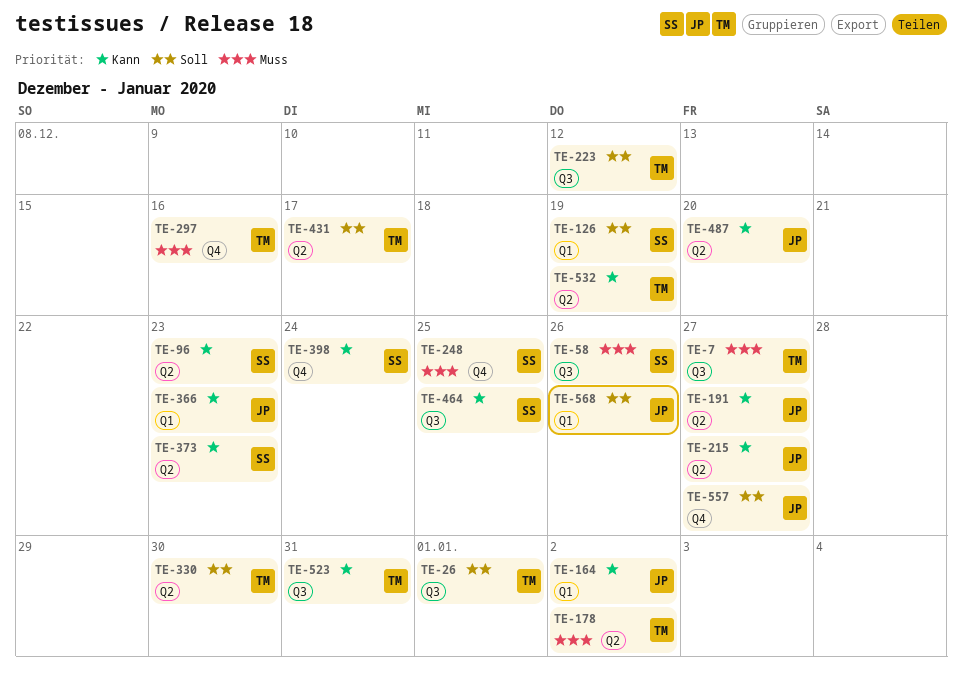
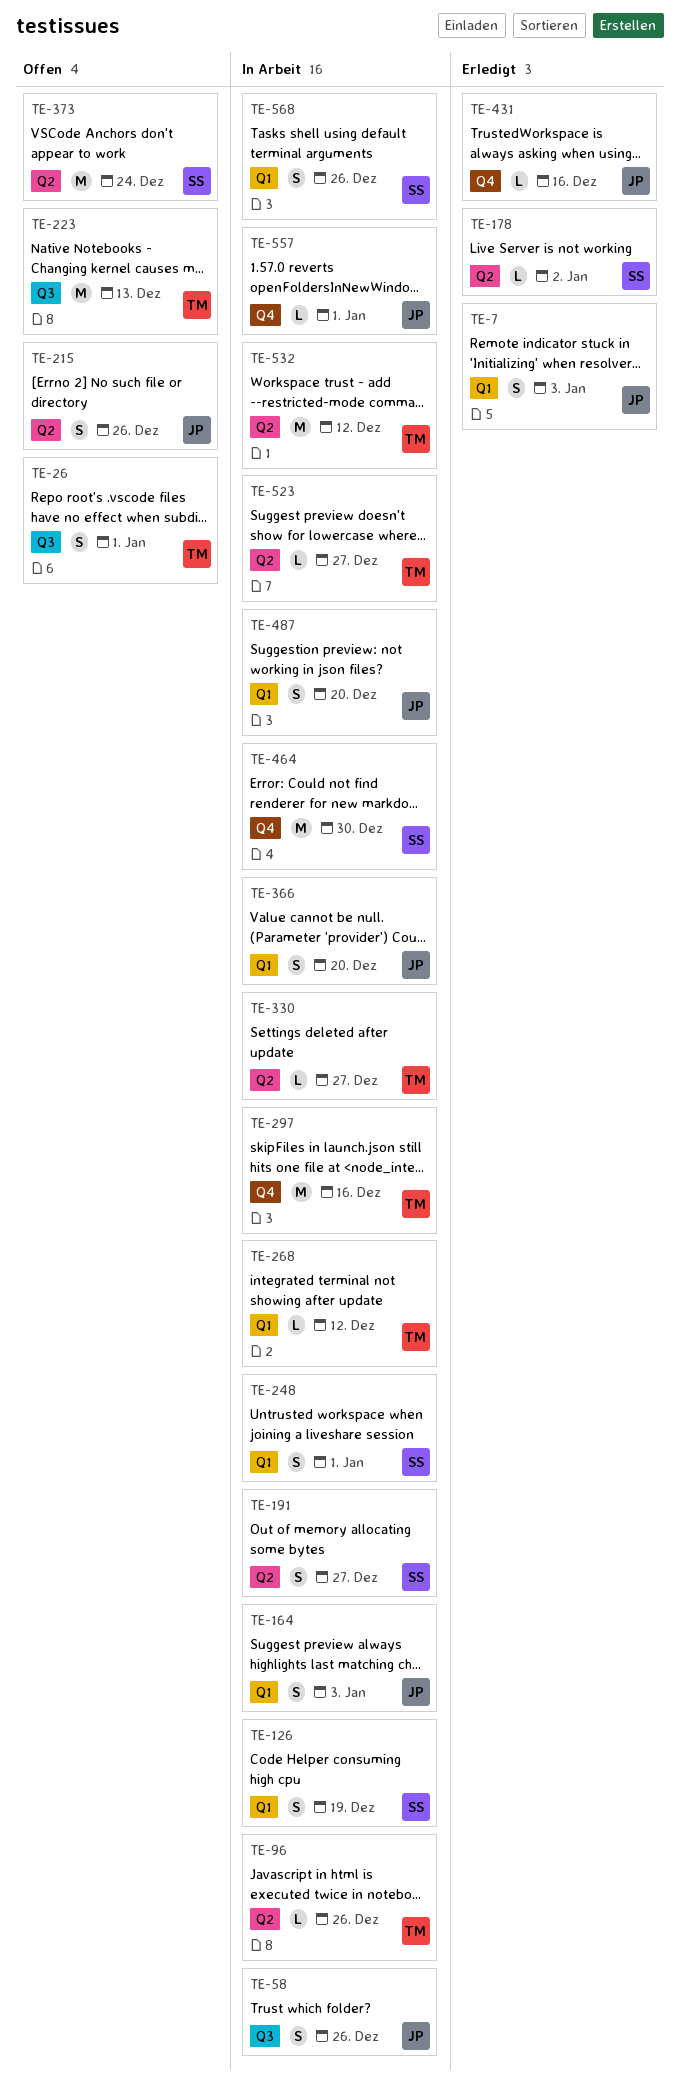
TE-7, owner: TM -> JP
TE-7, label: Q3 -> Q1
TE-7, due: Dec 27 -> Jan 3
TE-58, owner: SS -> JP
TE-96, owner: SS -> TM
TE-96, due: Dec 23 -> Dec 26
TE-164, due: Jan 2 -> Jan 3
TE-178, owner: TM -> SS
TE-191, owner: JP -> SS
TE-215, due: Dec 27 -> Dec 26
TE-223, due: Dec 12 -> Dec 13
TE-248, label: Q4 -> Q1
TE-248, due: Dec 25 -> Jan 1
TE-268: none -> present
TE-330, due: Dec 30 -> Dec 27
TE-366, due: Dec 23 -> Dec 20
TE-373, due: Dec 23 -> Dec 24
TE-398: present -> none
TE-431, owner: TM -> JP
TE-431, label: Q2 -> Q4
TE-431, due: Dec 17 -> Dec 16
TE-464, label: Q3 -> Q4
TE-464, due: Dec 25 -> Dec 30
TE-487, label: Q2 -> Q1
TE-523, label: Q3 -> Q2
TE-523, due: Dec 31 -> Dec 27
TE-532, due: Dec 19 -> Dec 12
TE-557, due: Dec 27 -> Jan 1
TE-568, owner: JP -> SS

